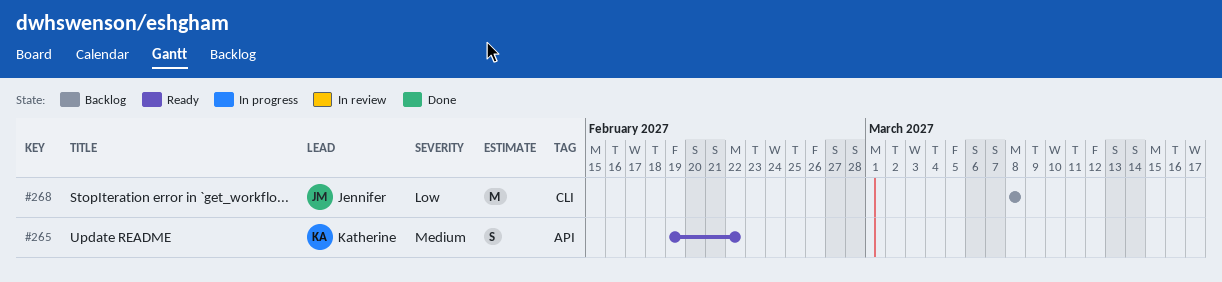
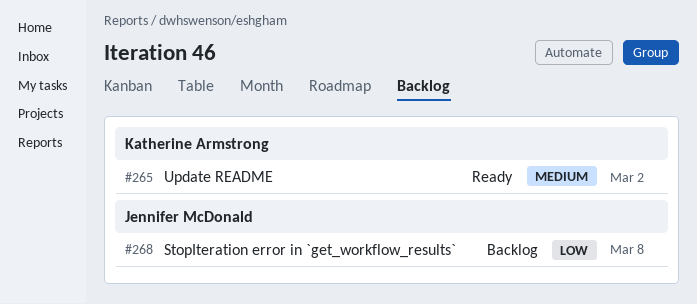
#265, due: Feb 22 -> Mar 2

